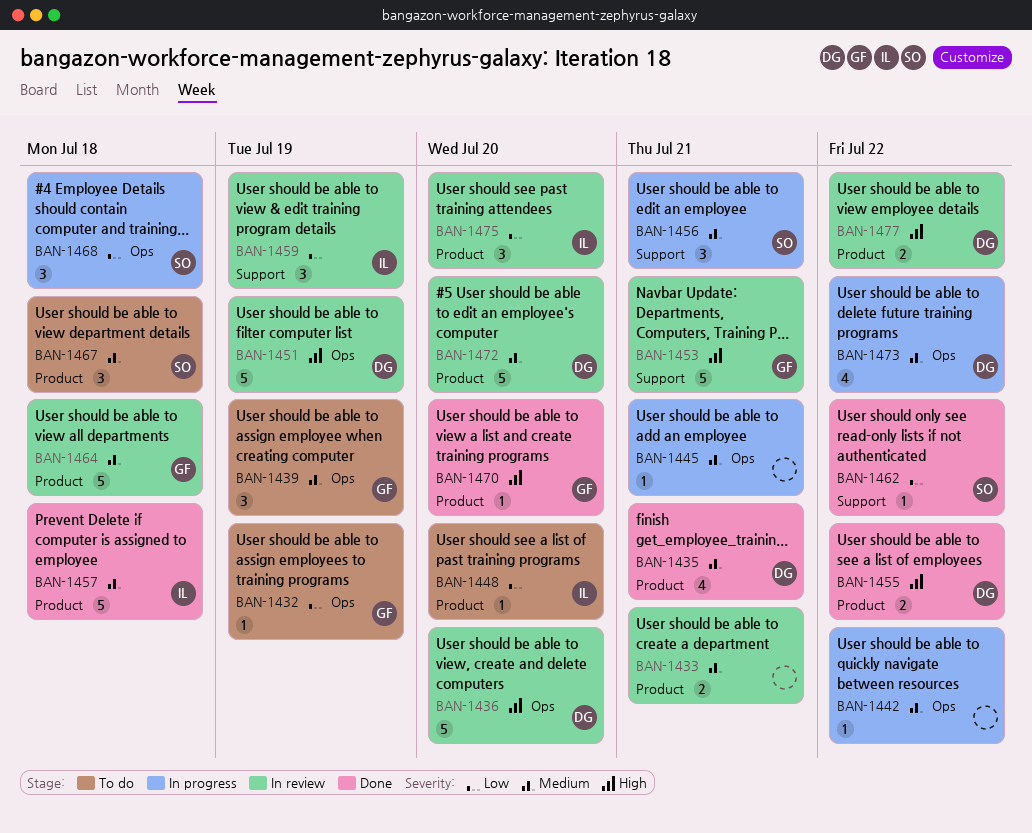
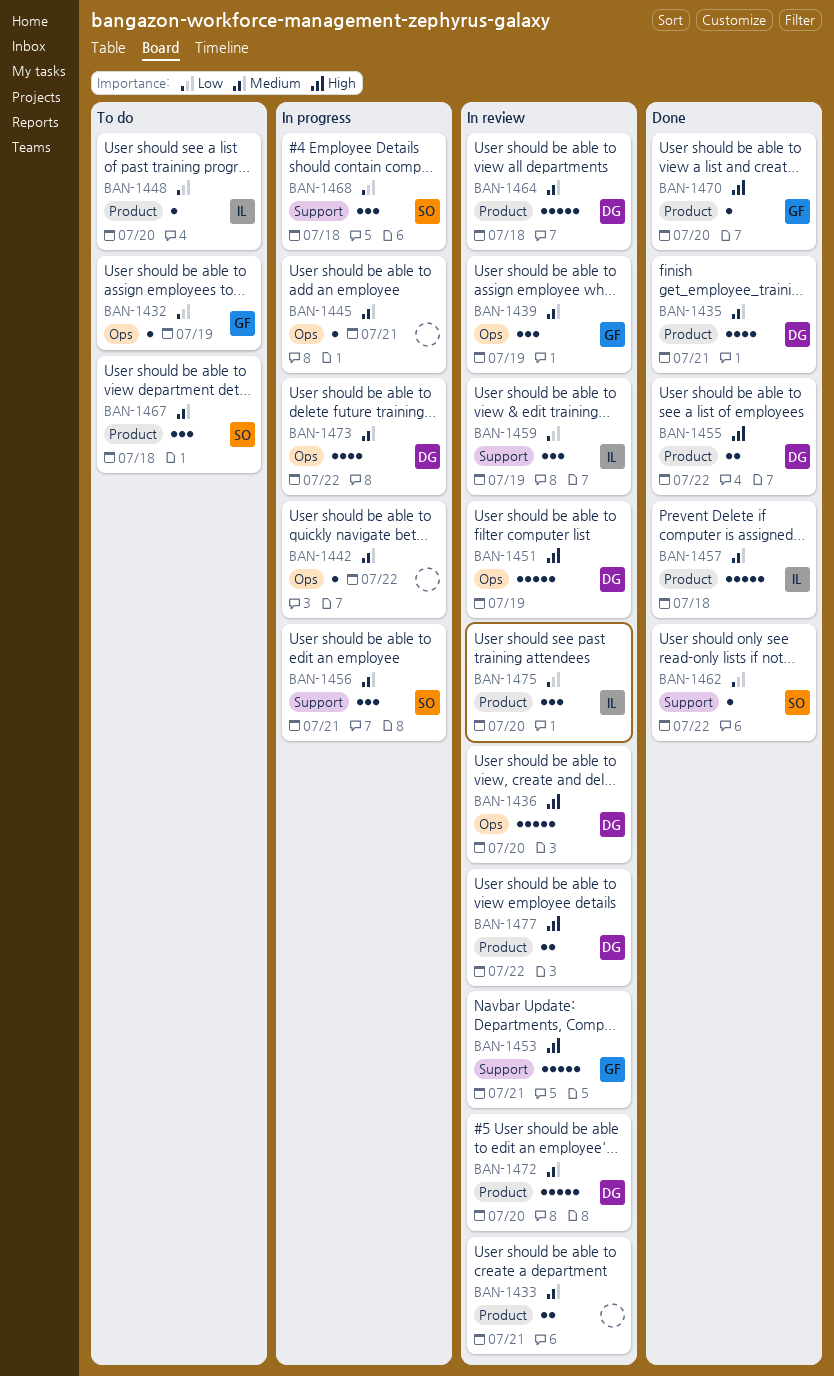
BAN-1439, status: To do -> In review
BAN-1464, owner: GF -> DG
BAN-1468, label: Ops -> Support

